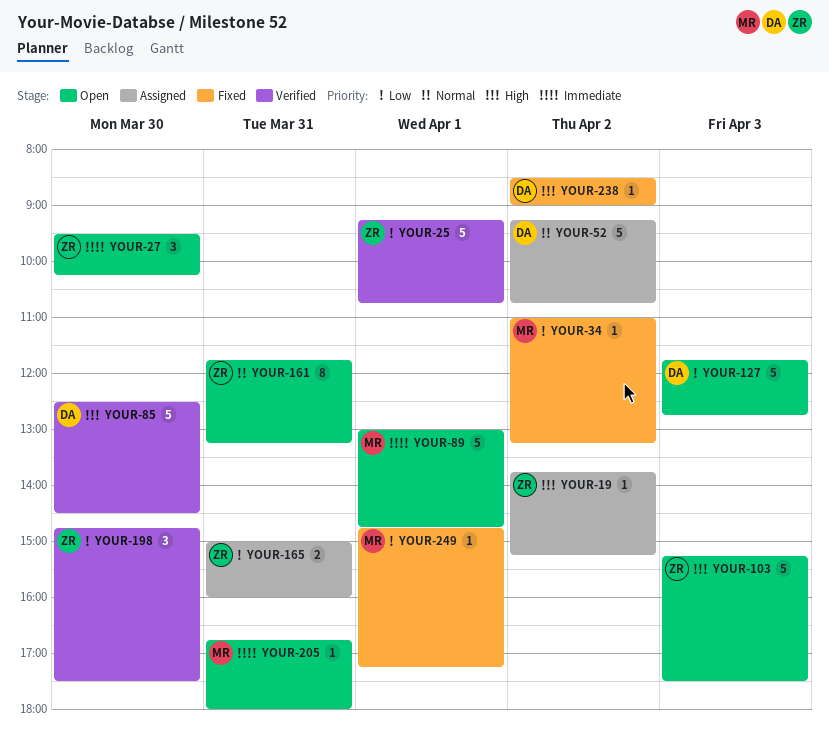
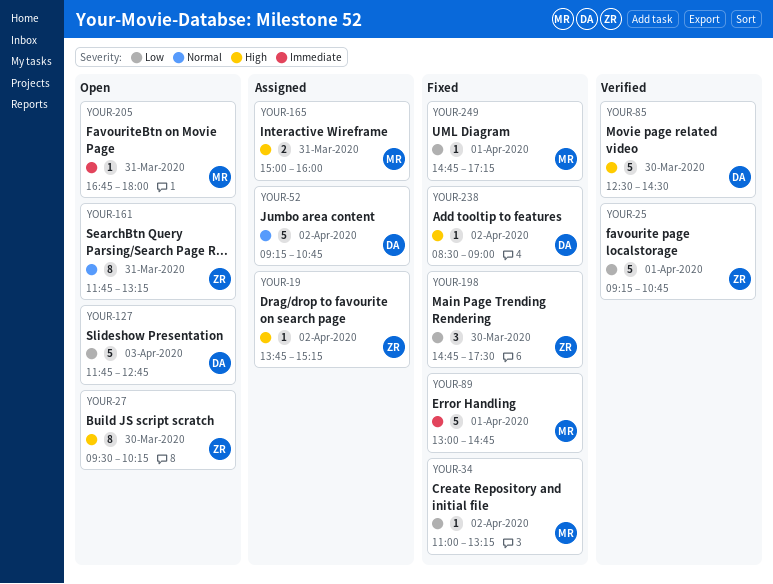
YOUR-27, priority: Immediate -> High
YOUR-27, estimate: 3 -> 8
YOUR-89, status: Open -> Fixed
YOUR-103: present -> none
YOUR-165, owner: ZR -> MR
YOUR-165, priority: Low -> High
YOUR-198, status: Verified -> Fixed

